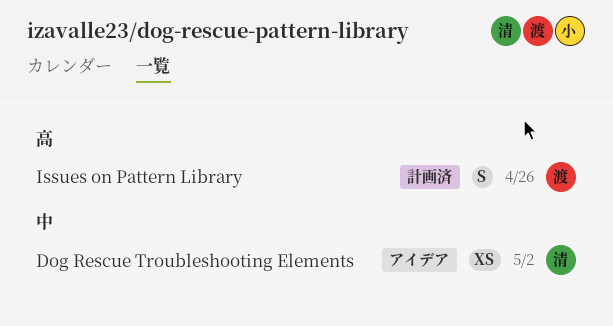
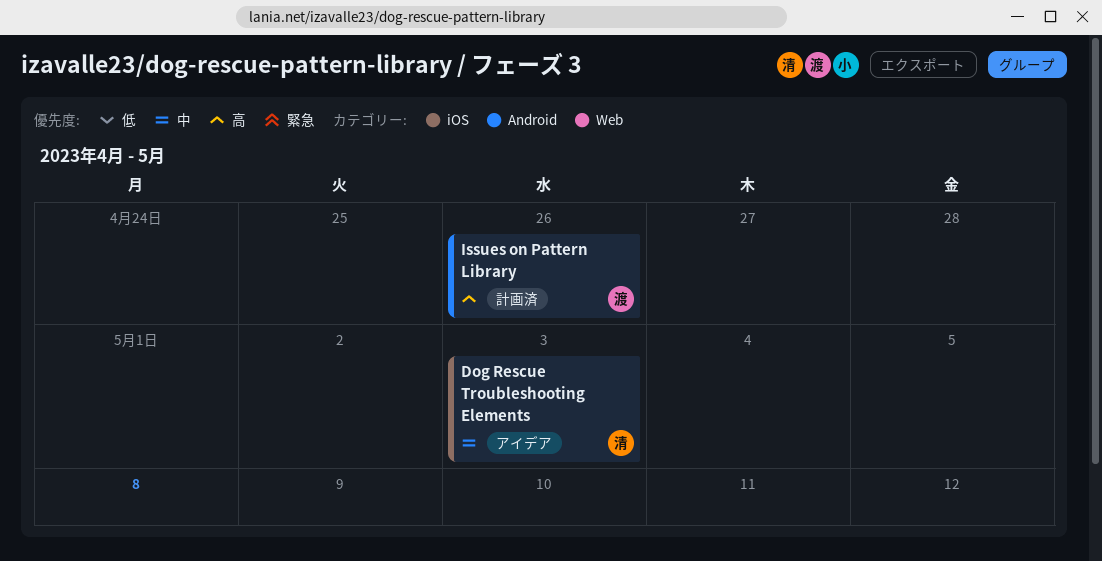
Dog Rescue Troubleshooting Elements, due: May 2 -> May 3

